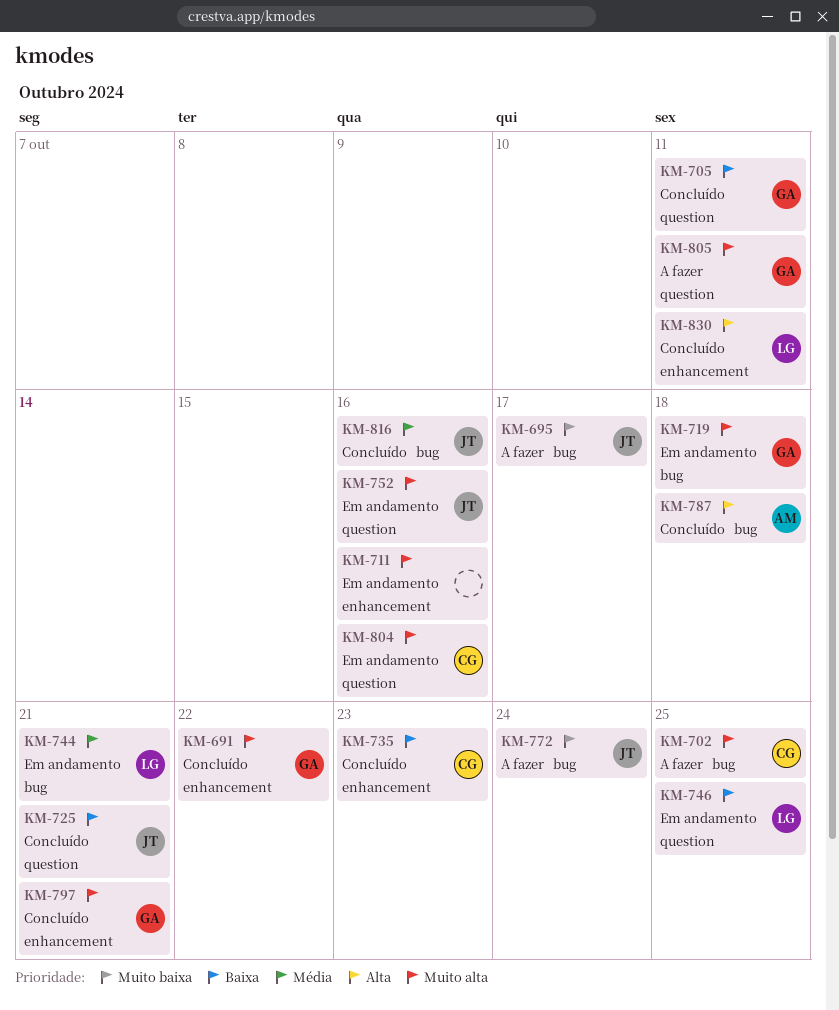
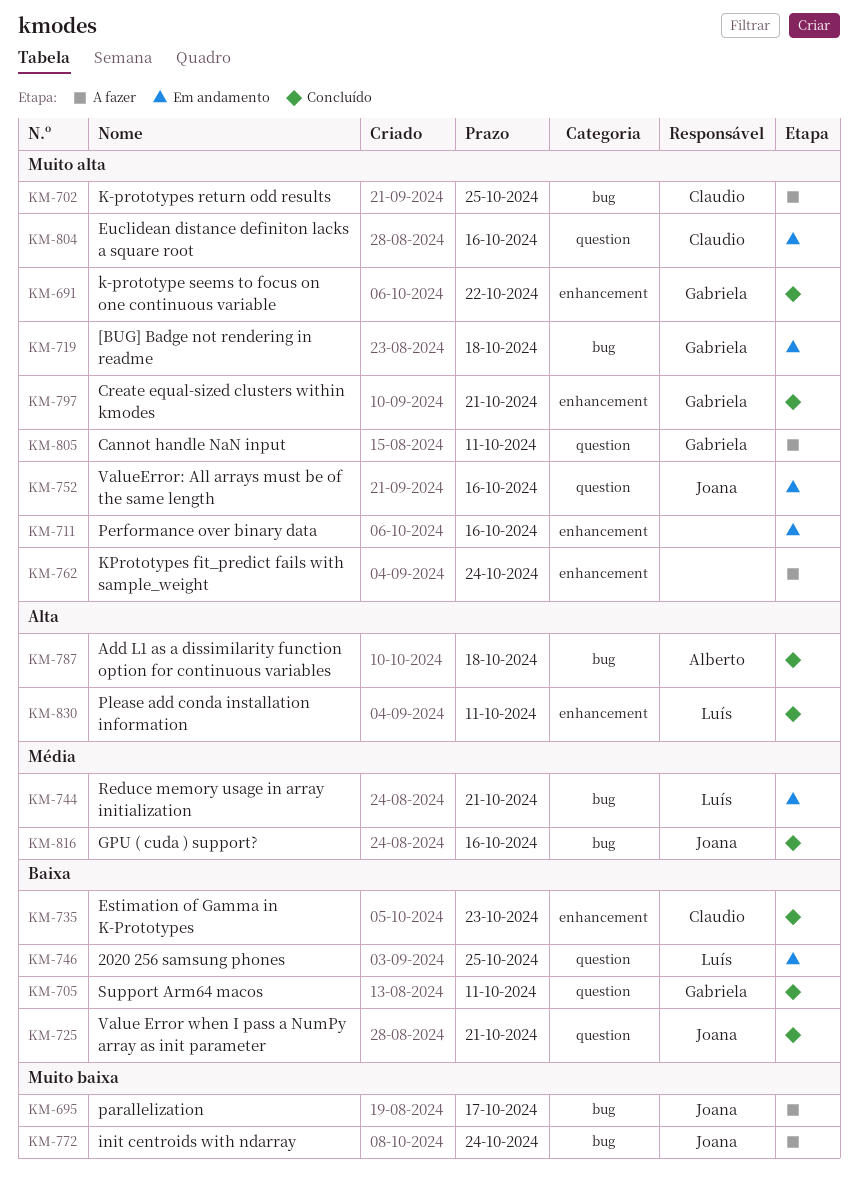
KM-762: none -> present

